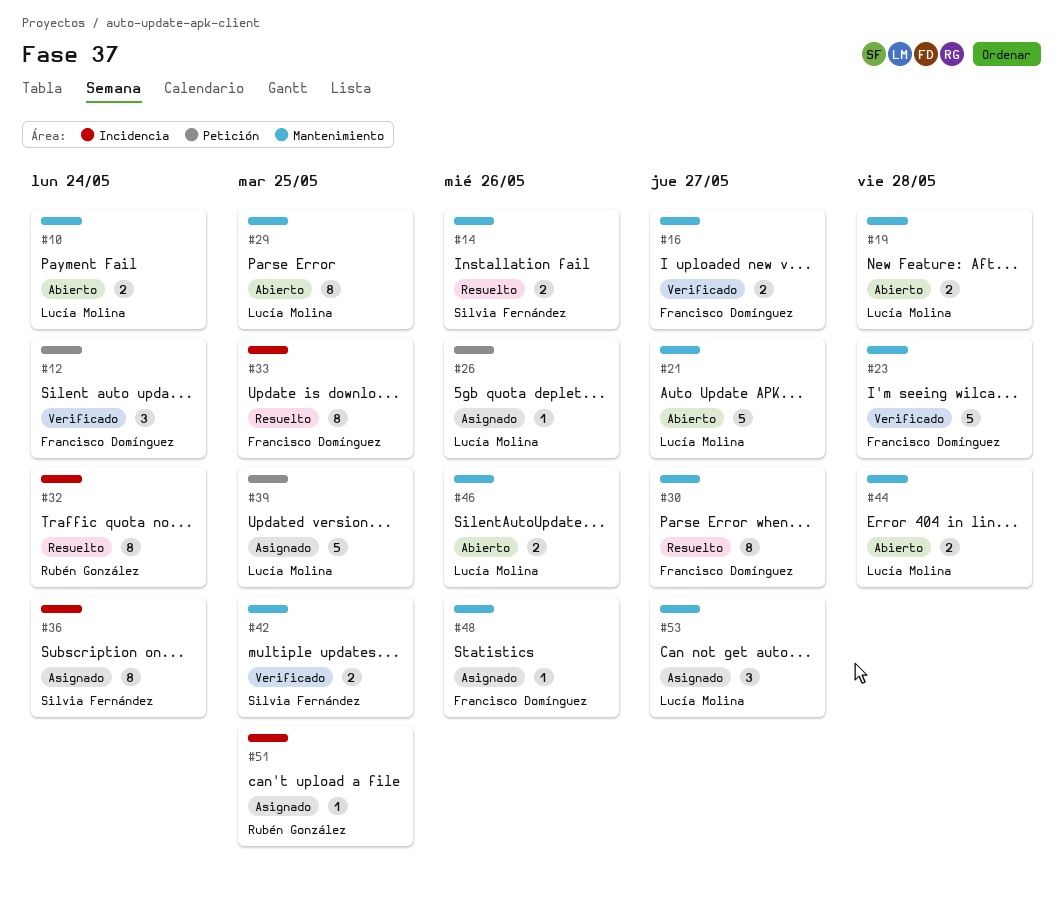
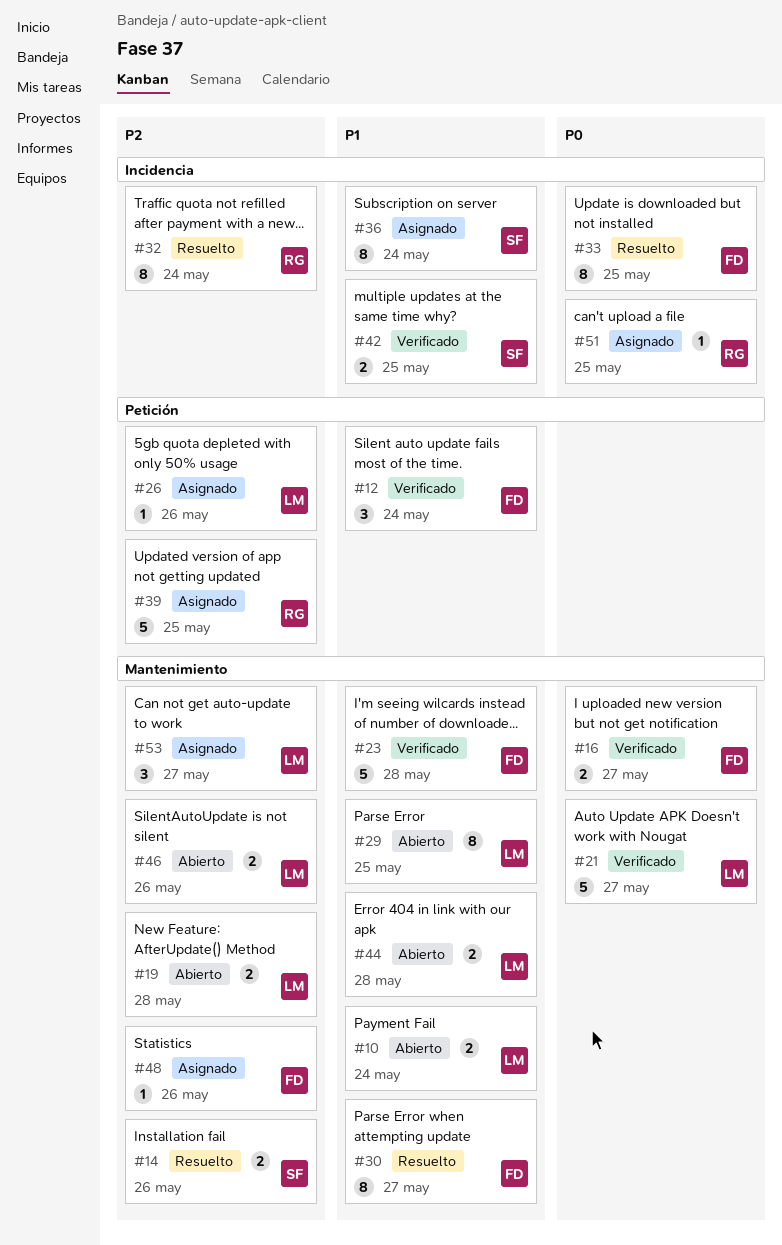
#21, status: Abierto -> Verificado
#39, owner: Lucía Molina -> Rubén González
#42, label: Mantenimiento -> Incidencia

